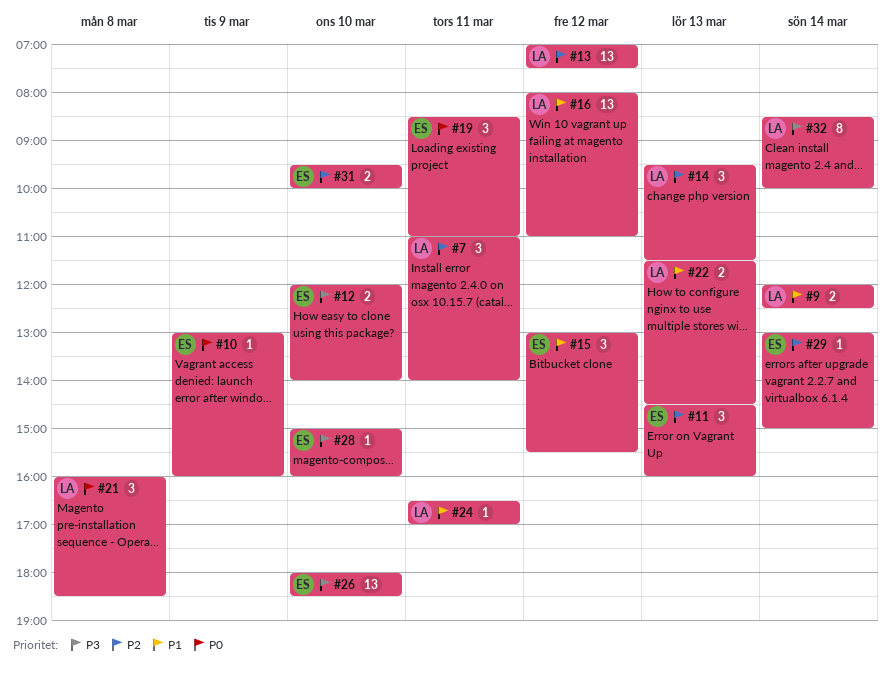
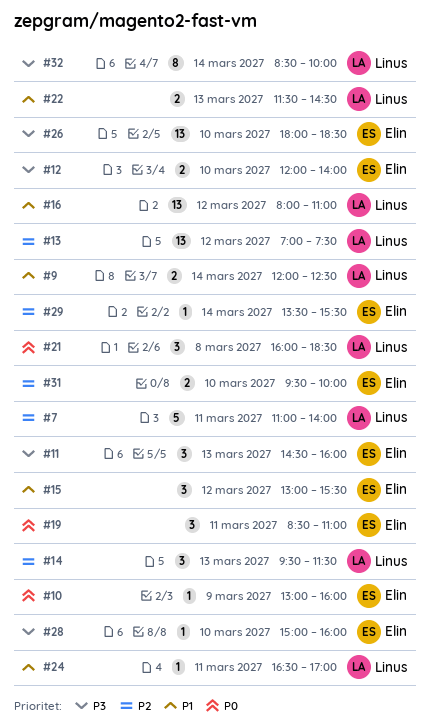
#7, estimate: 3 -> 5
#11, priority: P2 -> P3
#29, begins: 13:00 -> 13:30
#29, ends: 15:00 -> 15:30

